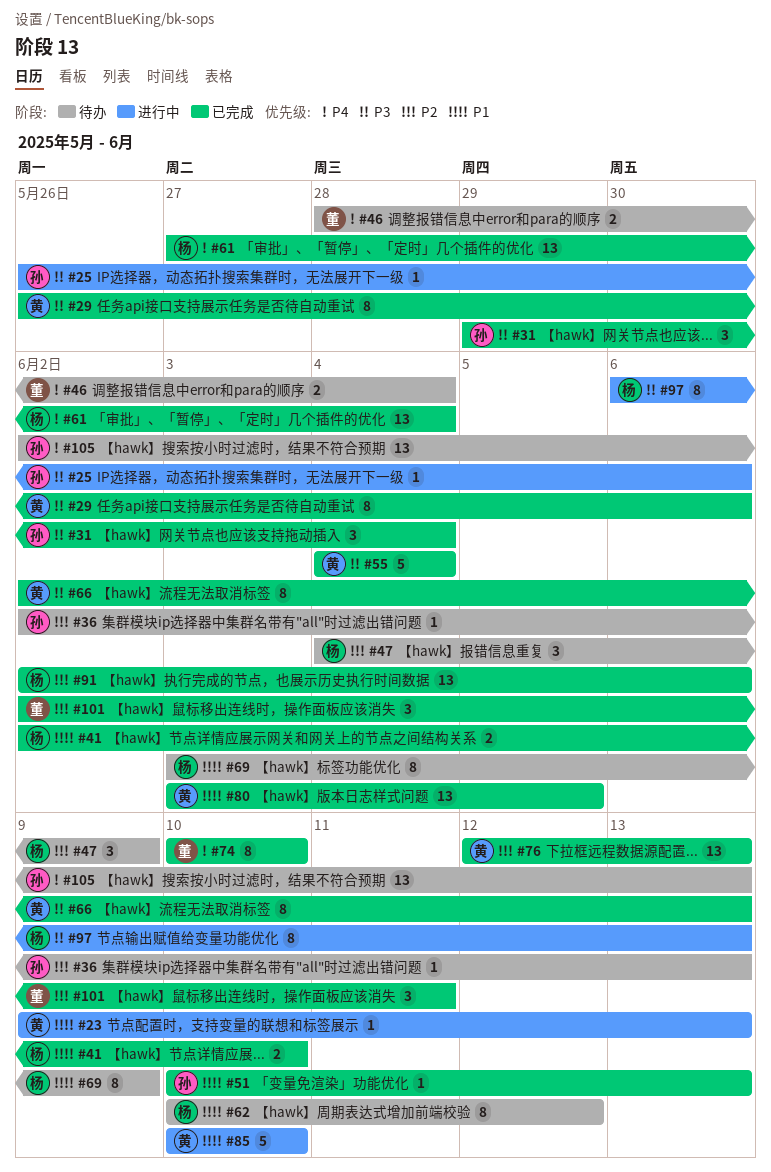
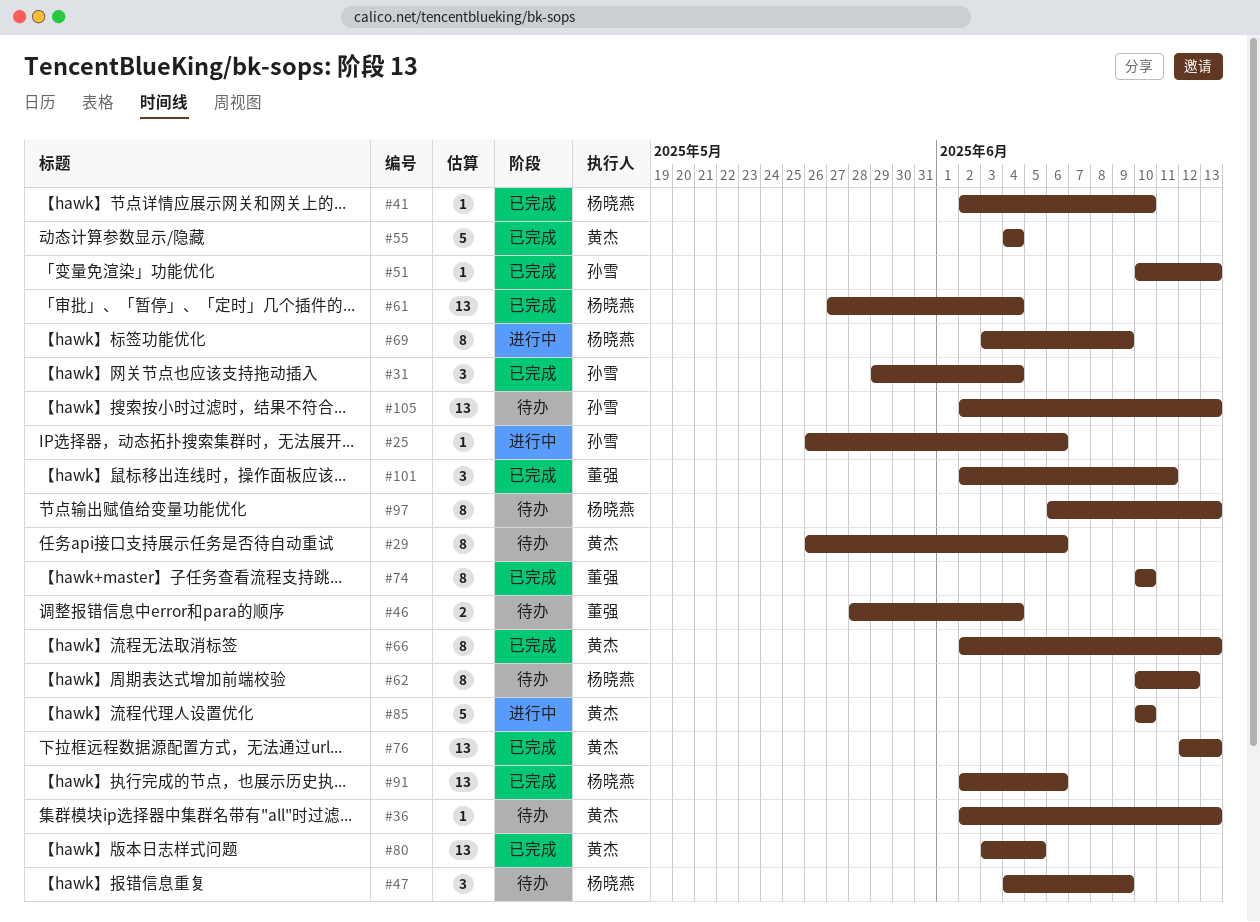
#23: present -> none
#29, status: 已完成 -> 待办
#36, owner: 孙雪 -> 黄杰
#41, estimate: 2 -> 1
#69, status: 待办 -> 进行中
#97, status: 进行中 -> 待办

